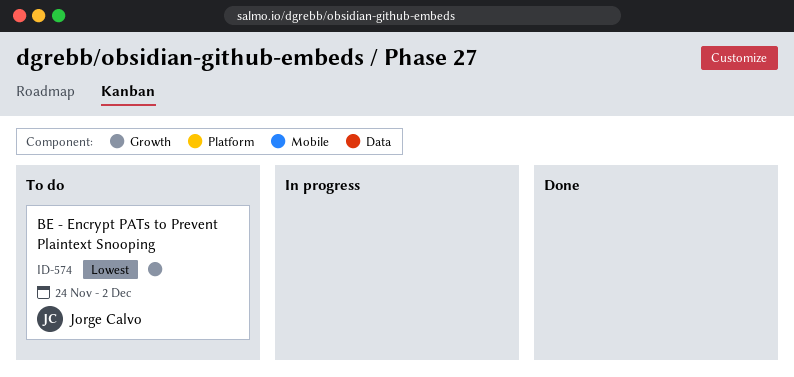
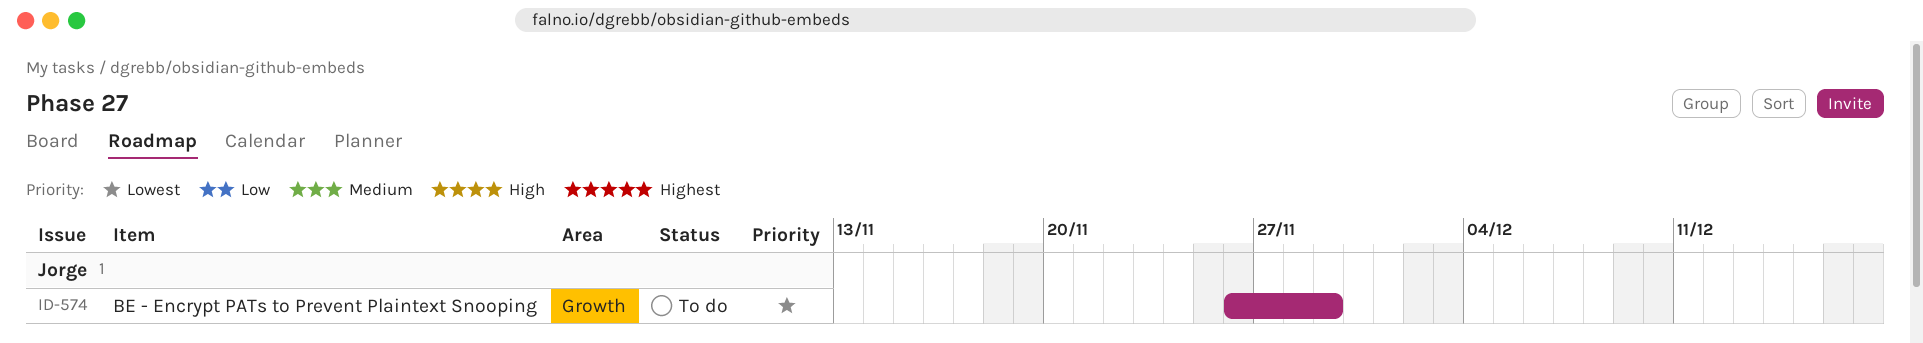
ID-574, start: Nov 24 -> Nov 26
ID-574, due: Dec 2 -> Nov 29

